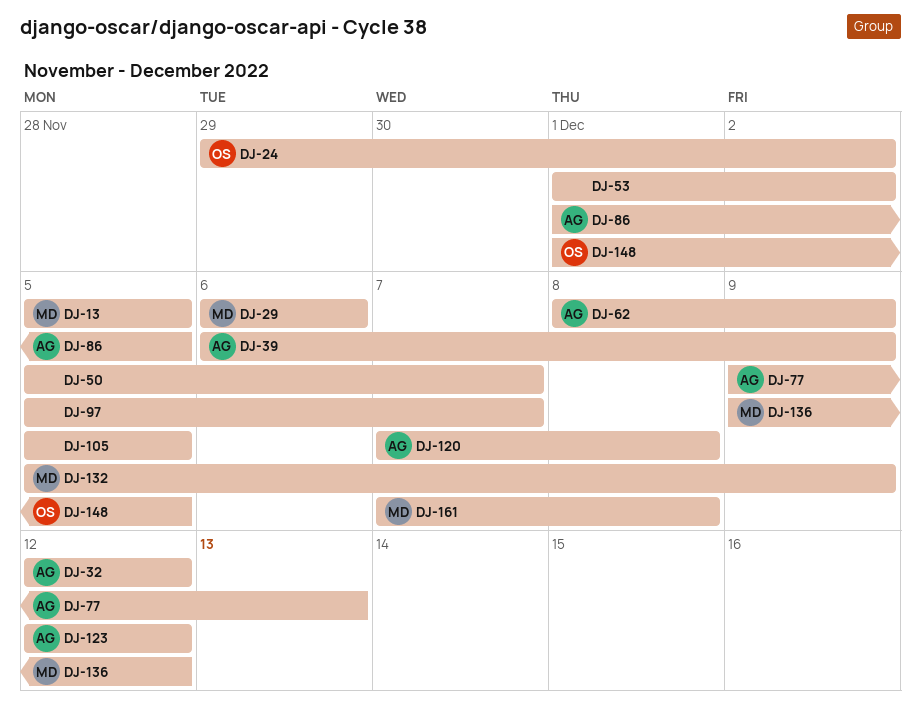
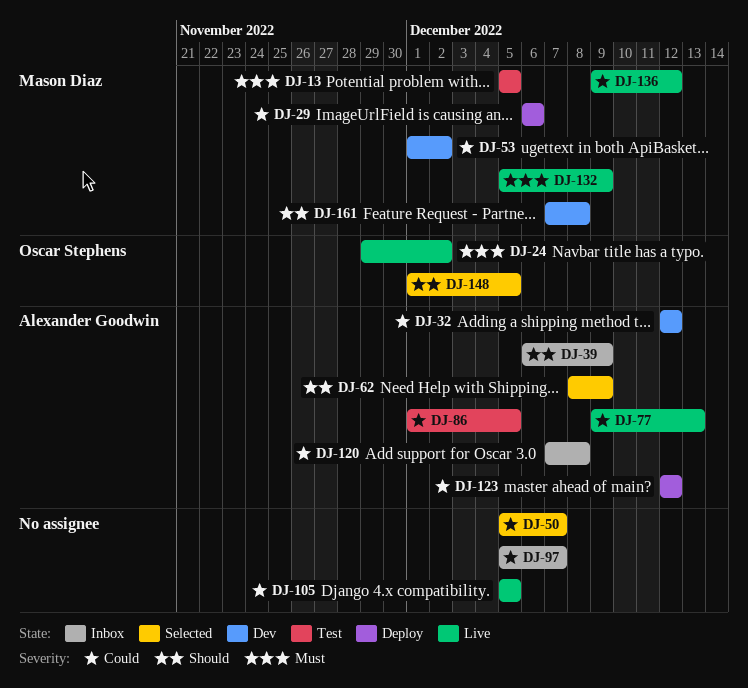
DJ-53, owner: none -> Mason Diaz

